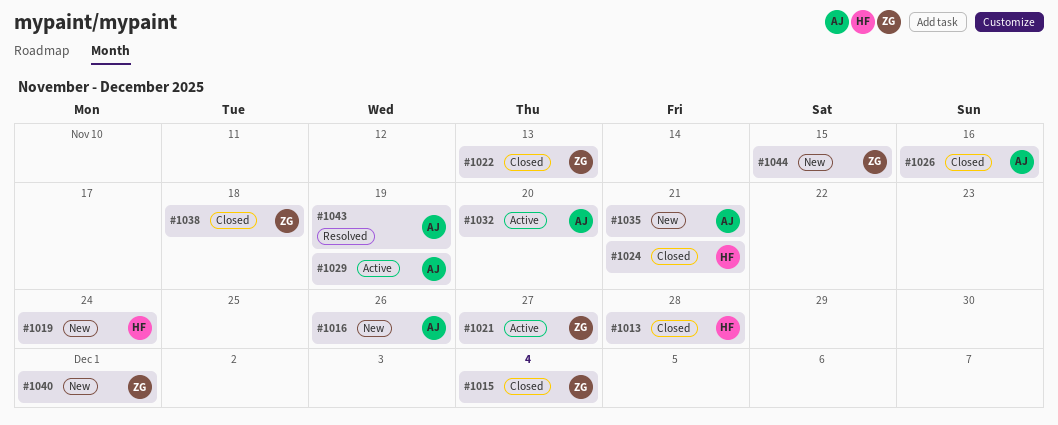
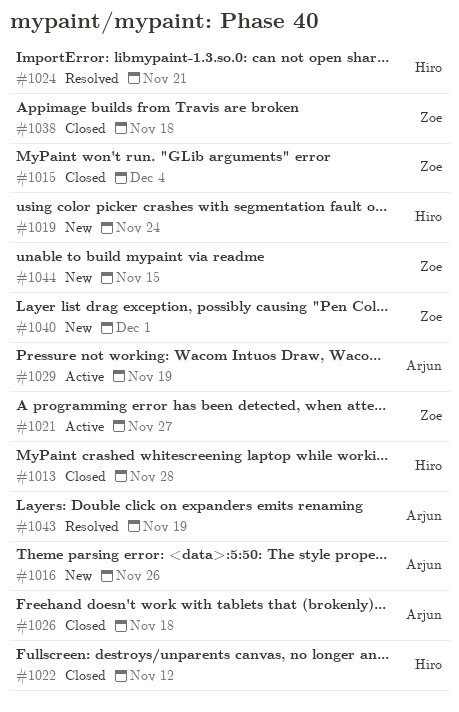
#1022, owner: Zoe -> Hiro
#1022, due: Nov 13 -> Nov 12
#1024, status: Closed -> Resolved
#1026, due: Nov 16 -> Nov 18
#1032: present -> none
#1035: present -> none

